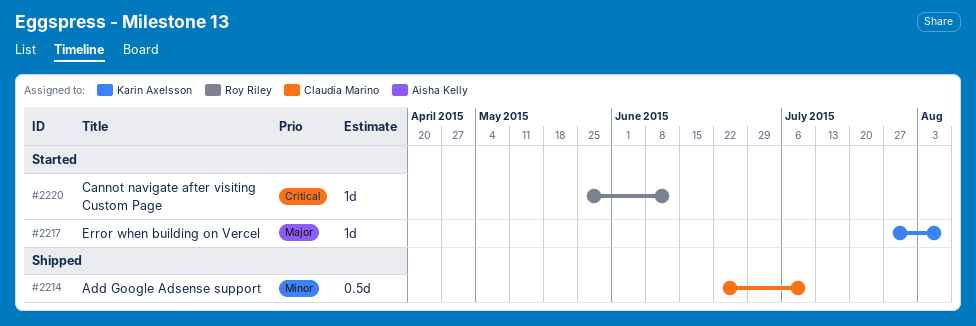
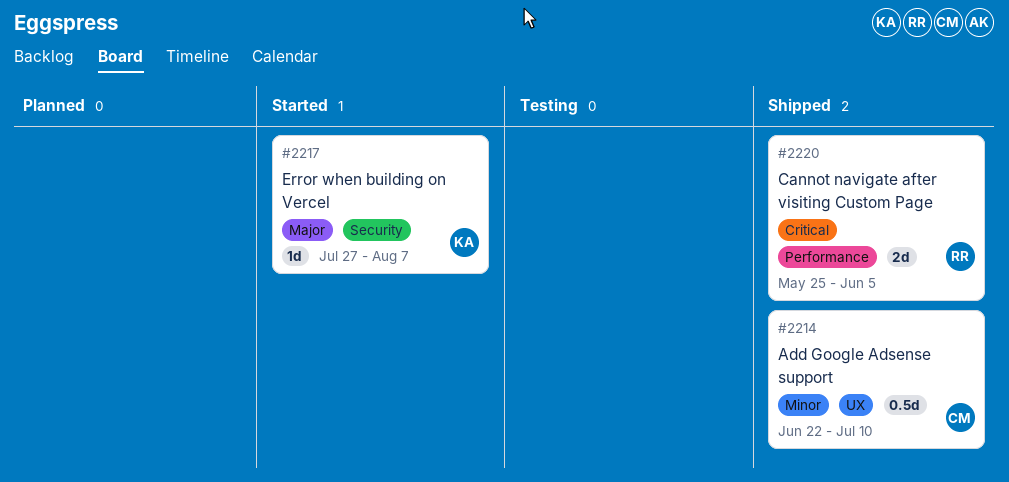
#2220, status: Started -> Shipped
#2220, estimate: 1d -> 2d
#2220, due: Jun 12 -> Jun 5

